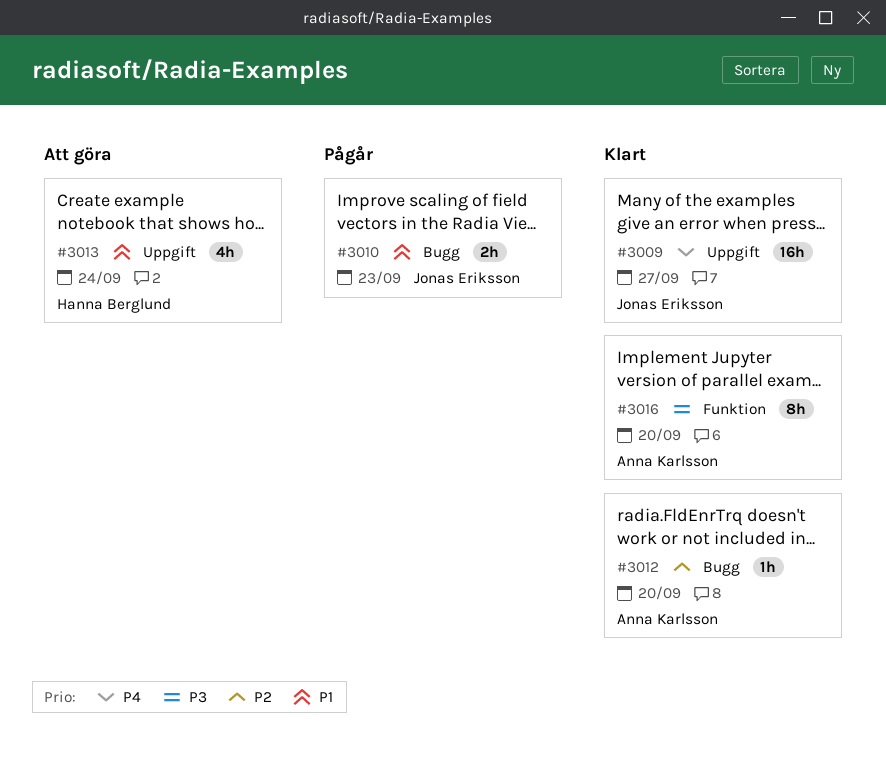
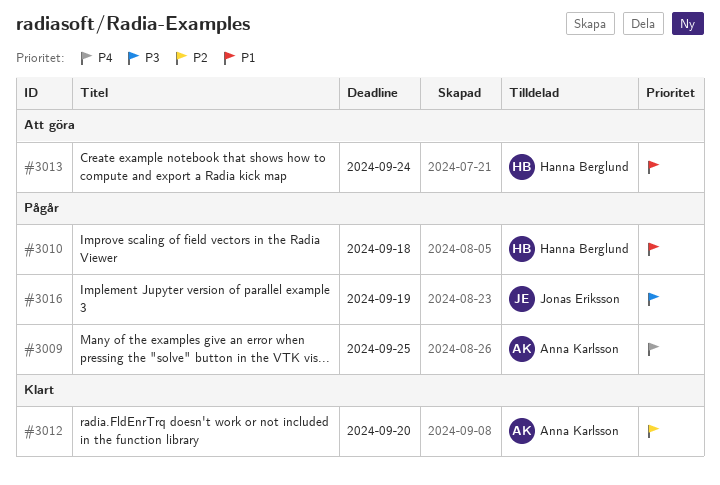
#3009, status: Klart -> Pågår
#3009, owner: Jonas Eriksson -> Anna Karlsson
#3009, due: Sep 27 -> Sep 25
#3010, owner: Jonas Eriksson -> Hanna Berglund
#3010, due: Sep 23 -> Sep 18
#3016, status: Klart -> Pågår
#3016, owner: Anna Karlsson -> Jonas Eriksson
#3016, due: Sep 20 -> Sep 19

